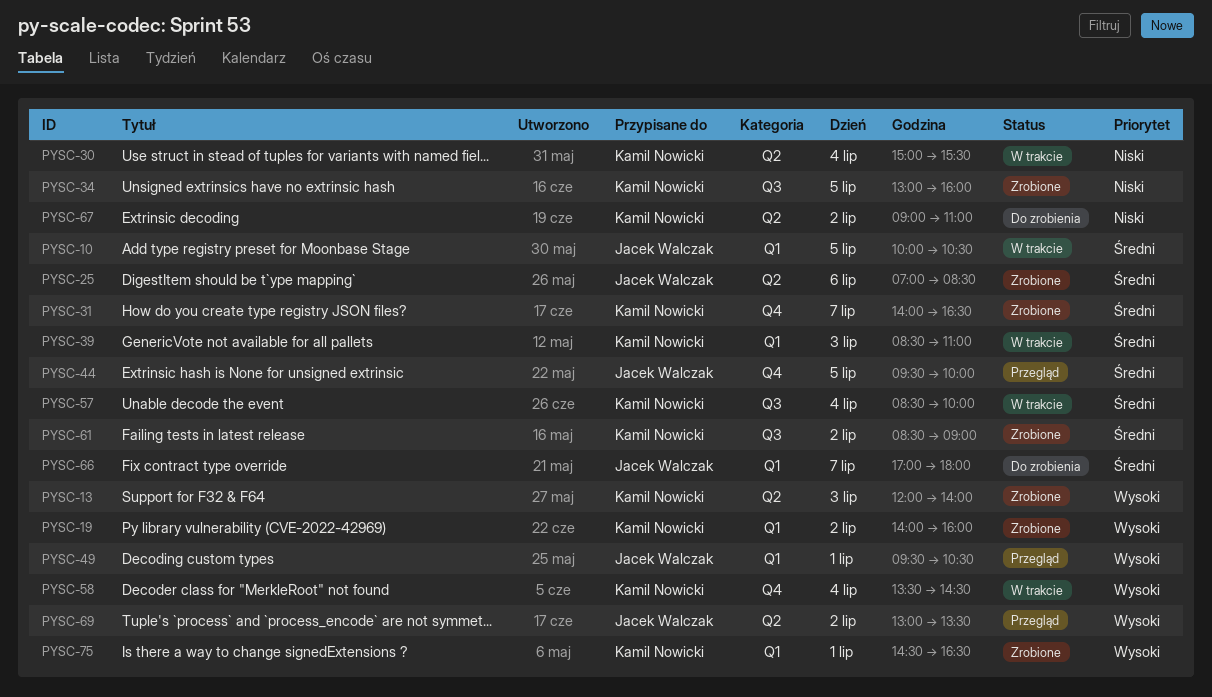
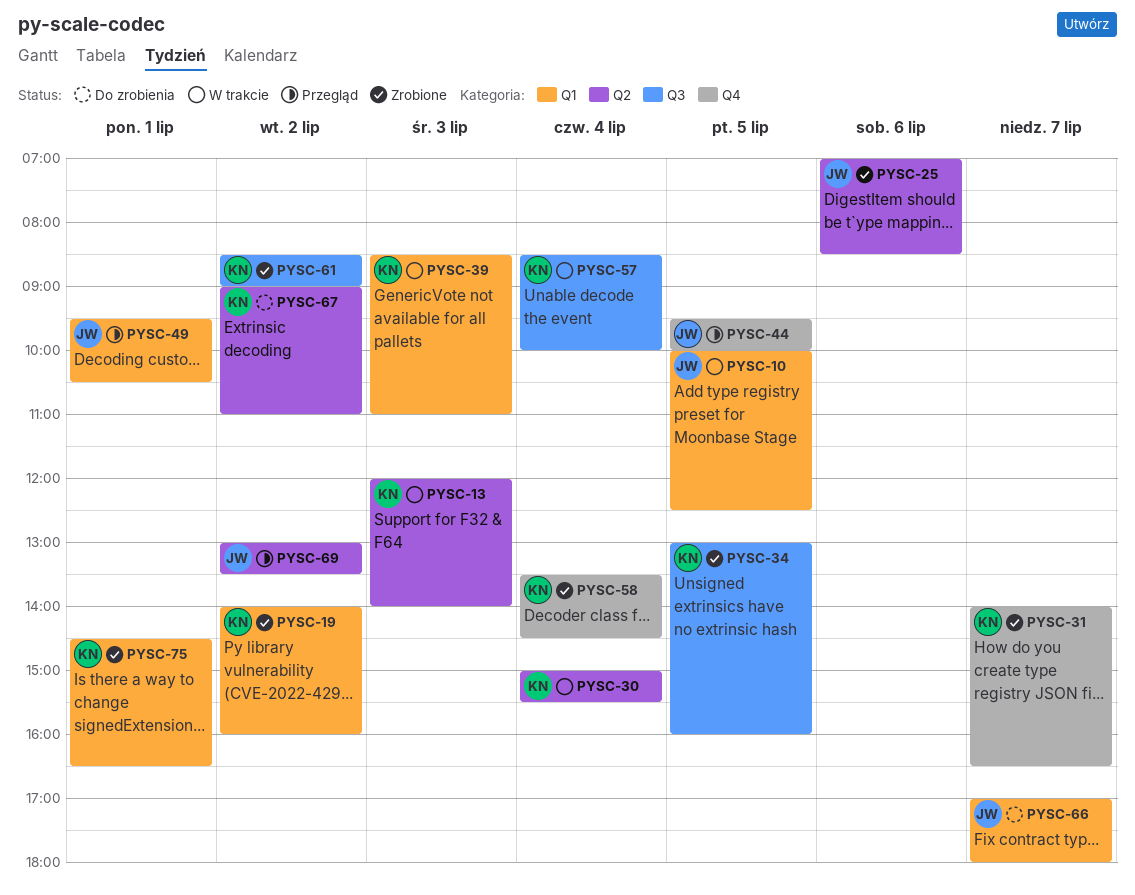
PYSC-10, ends: 10:30 -> 12:30
PYSC-13, status: Zrobione -> W trakcie
PYSC-58, status: W trakcie -> Zrobione

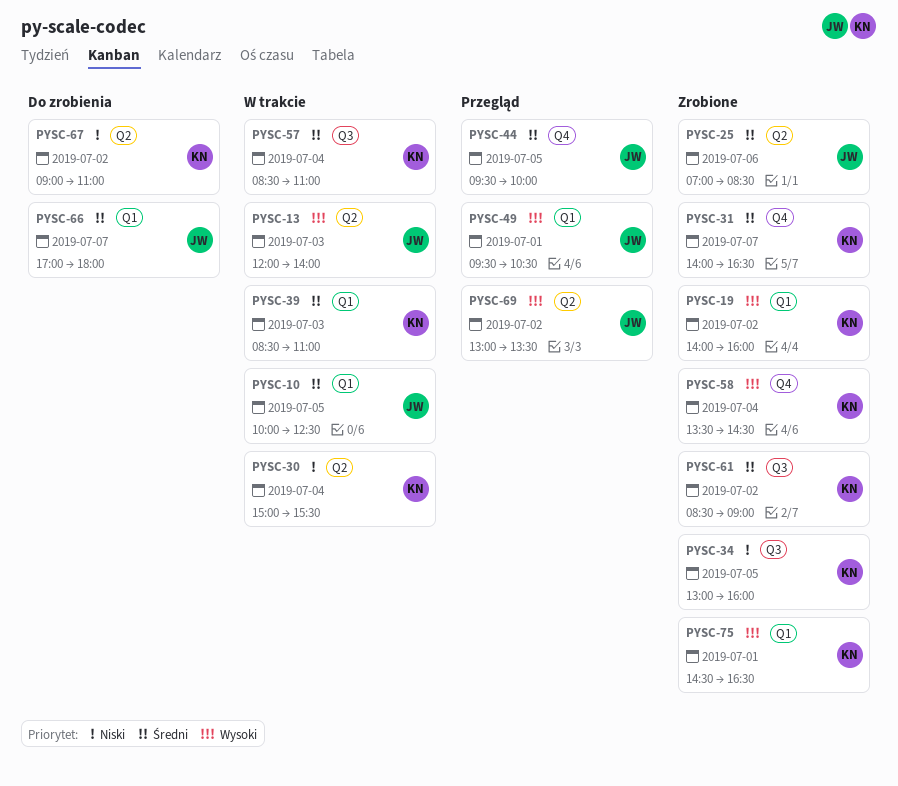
PYSC-13, owner: KN -> JW
PYSC-57, ends: 10:00 -> 11:00

